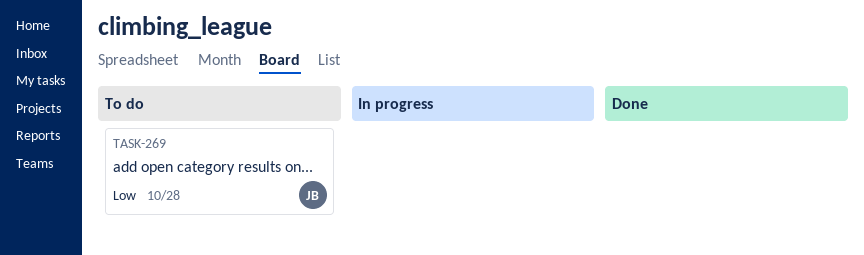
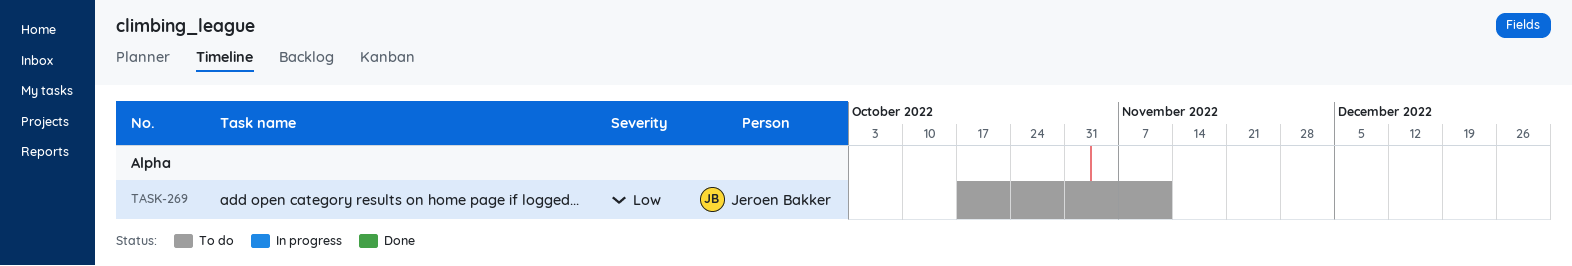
TASK-269, due: Oct 28 -> Nov 11

